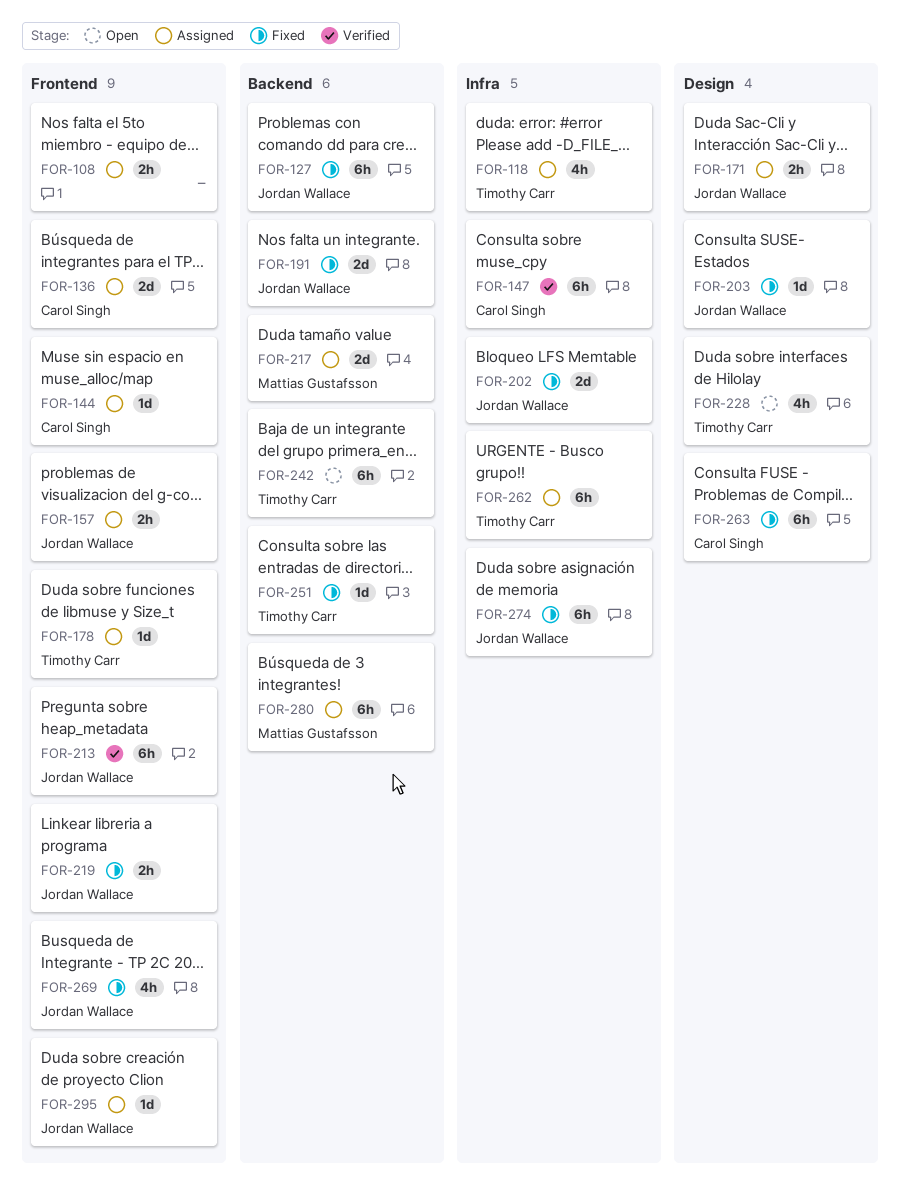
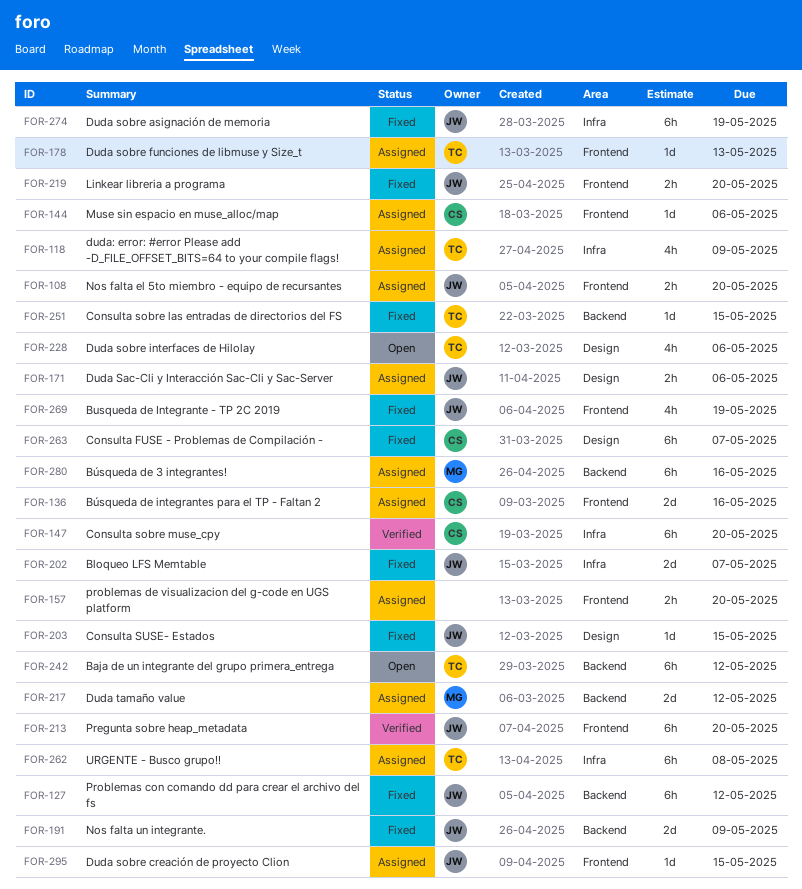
FOR-108, owner: none -> Jordan Wallace
FOR-157, owner: Jordan Wallace -> none

